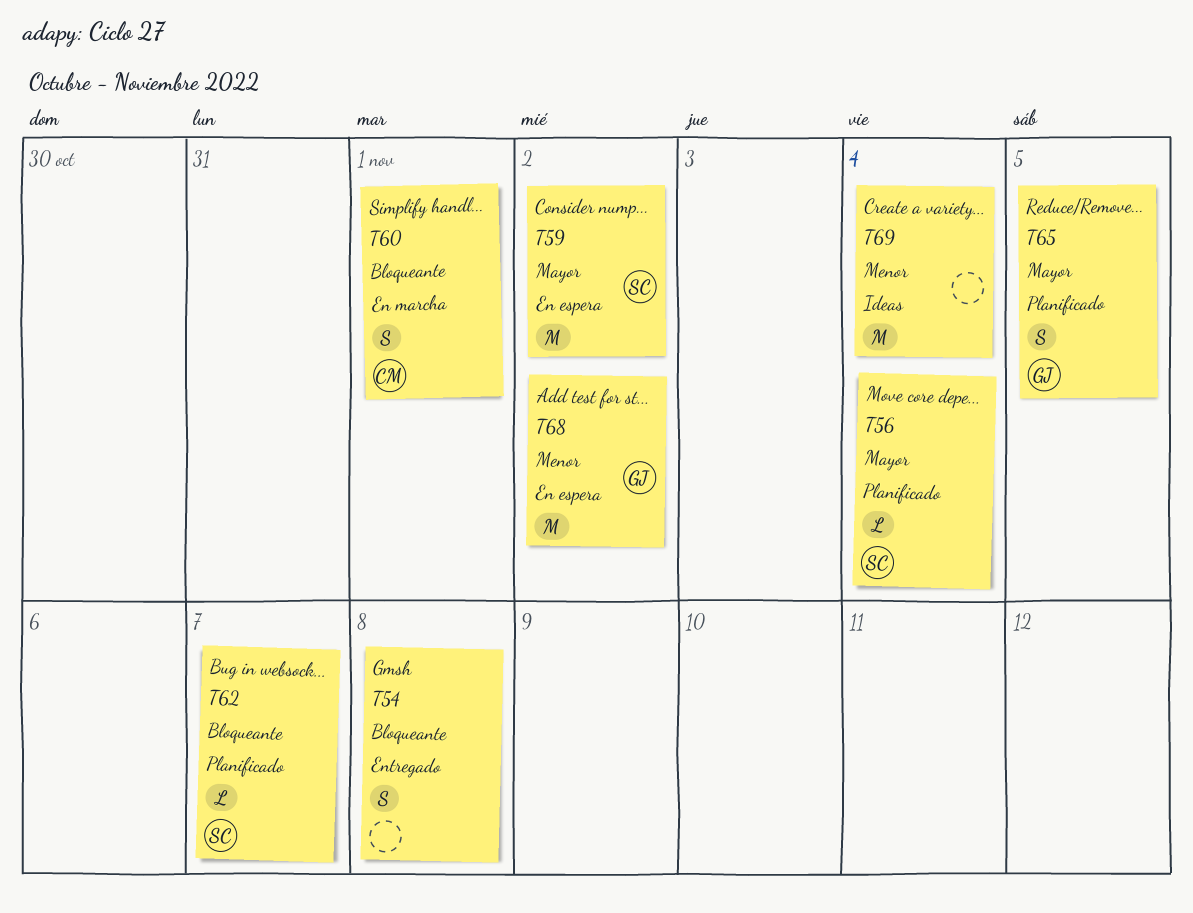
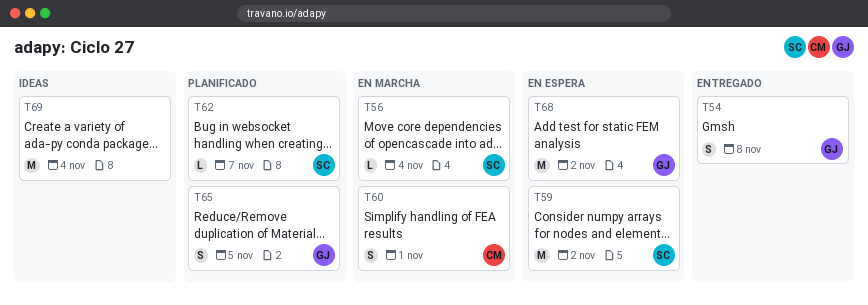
T54, owner: none -> GJ
T56, status: Planificado -> En marcha

